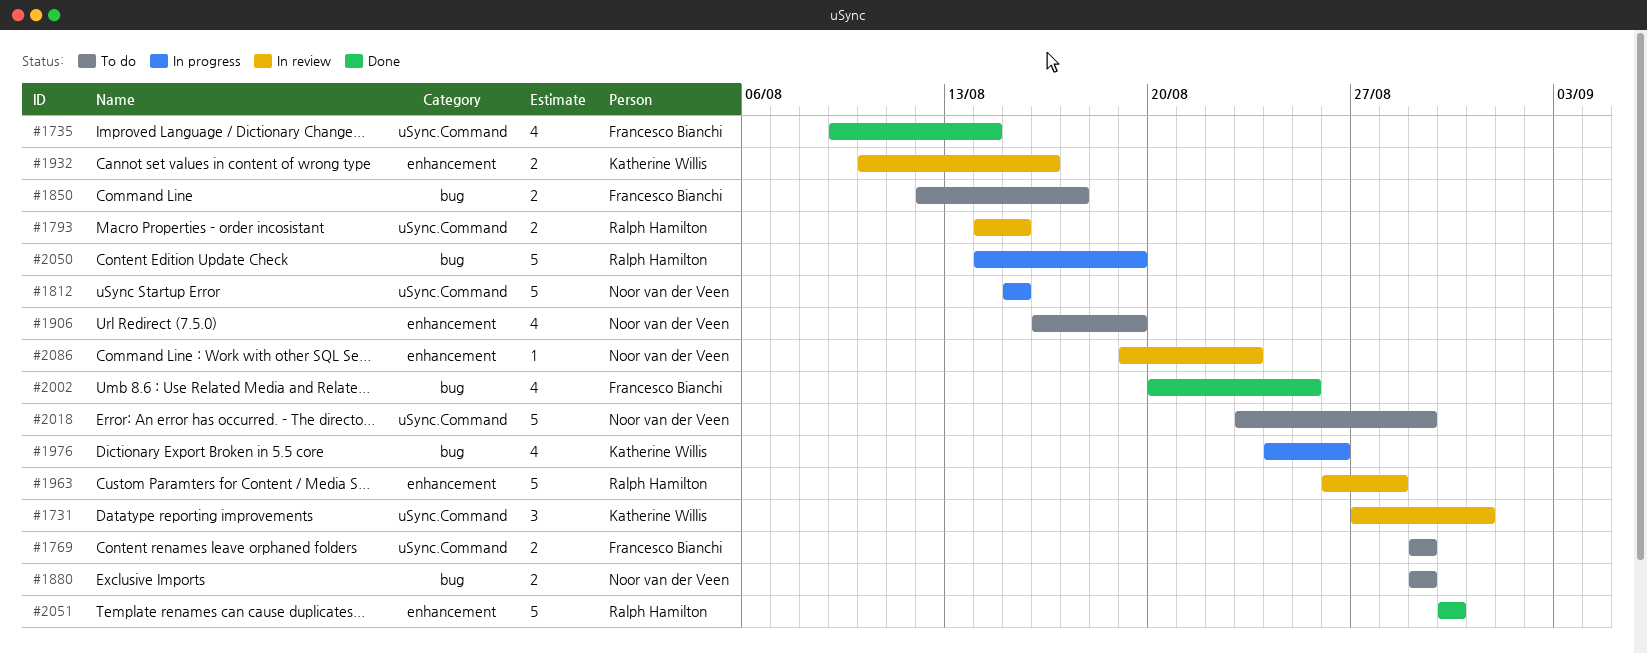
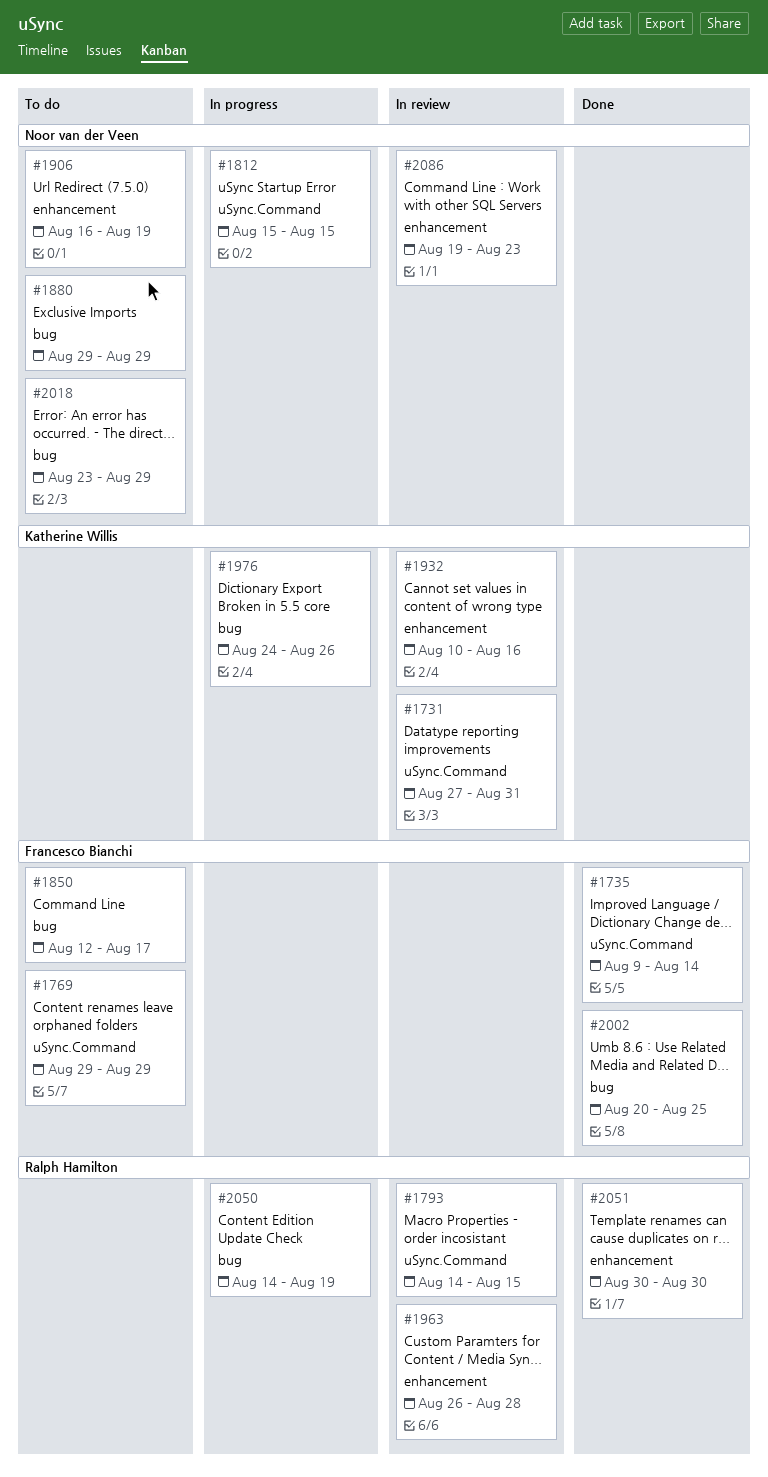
#2018, label: uSync.Command -> bug

